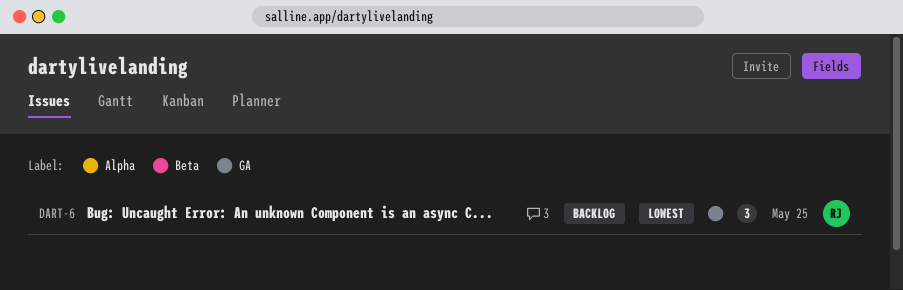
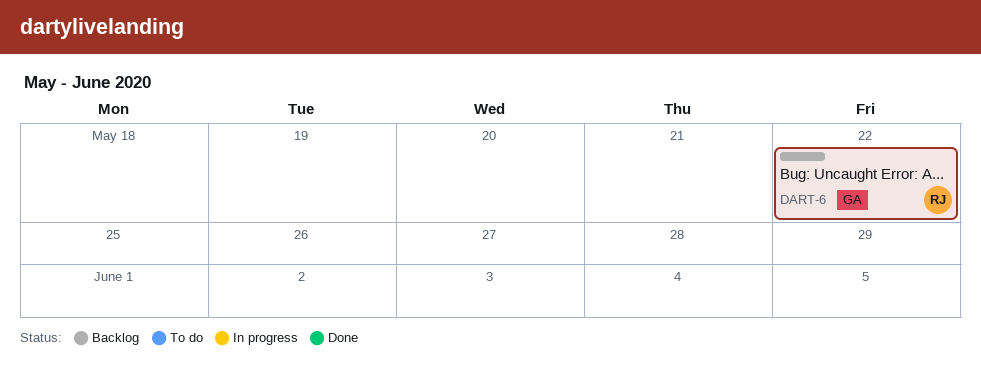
DART-6, due: May 25 -> May 22

